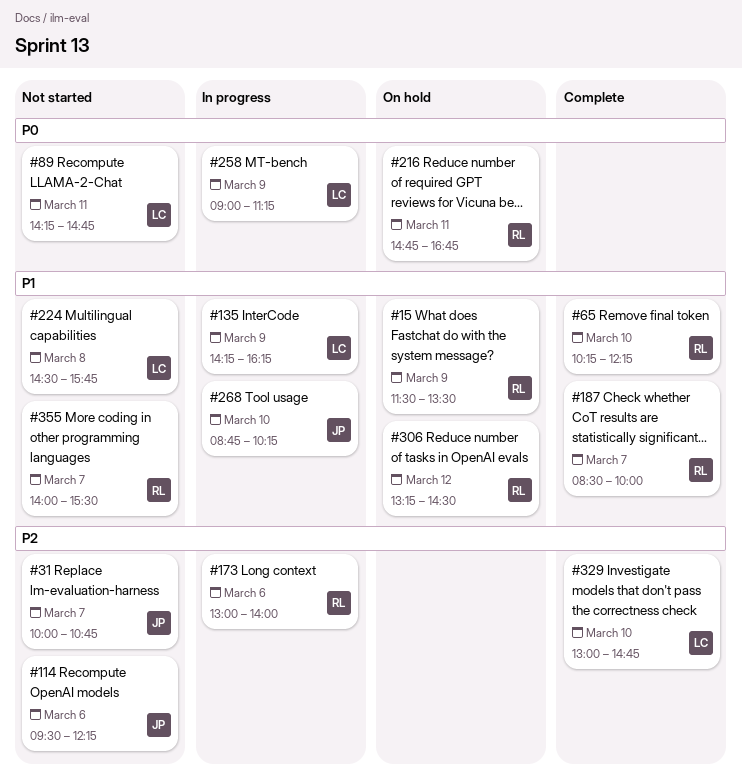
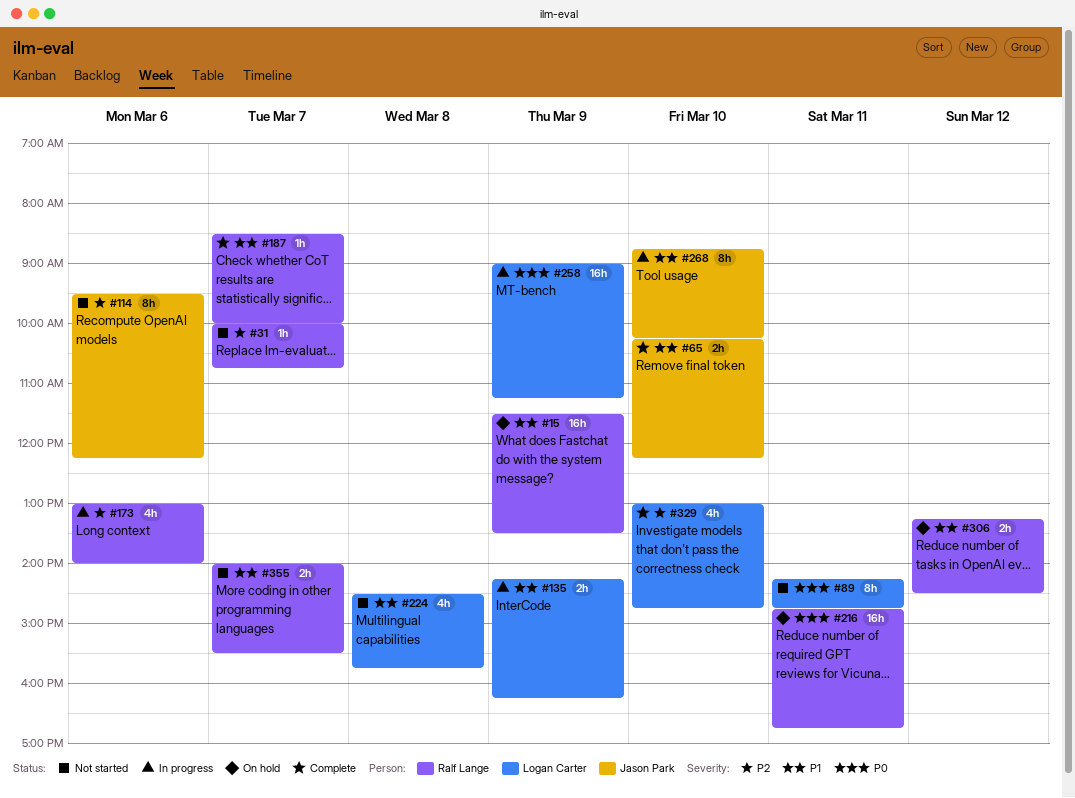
#31, owner: Jason Park -> Ralf Lange
#65, owner: Ralf Lange -> Jason Park

